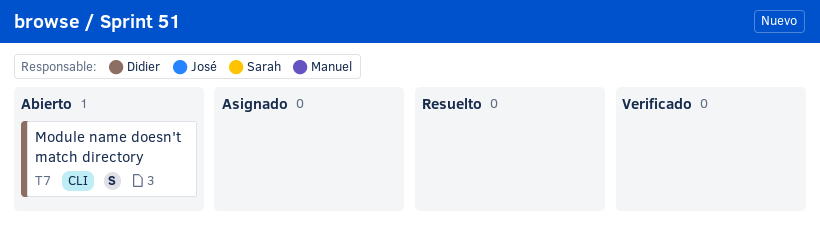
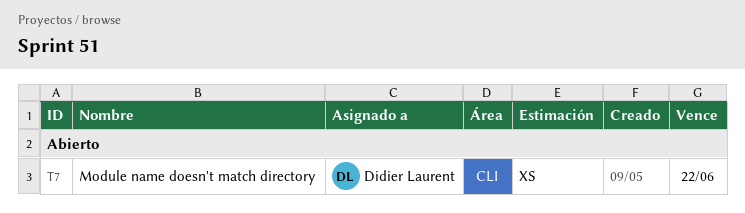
T7, estimate: S -> XS

